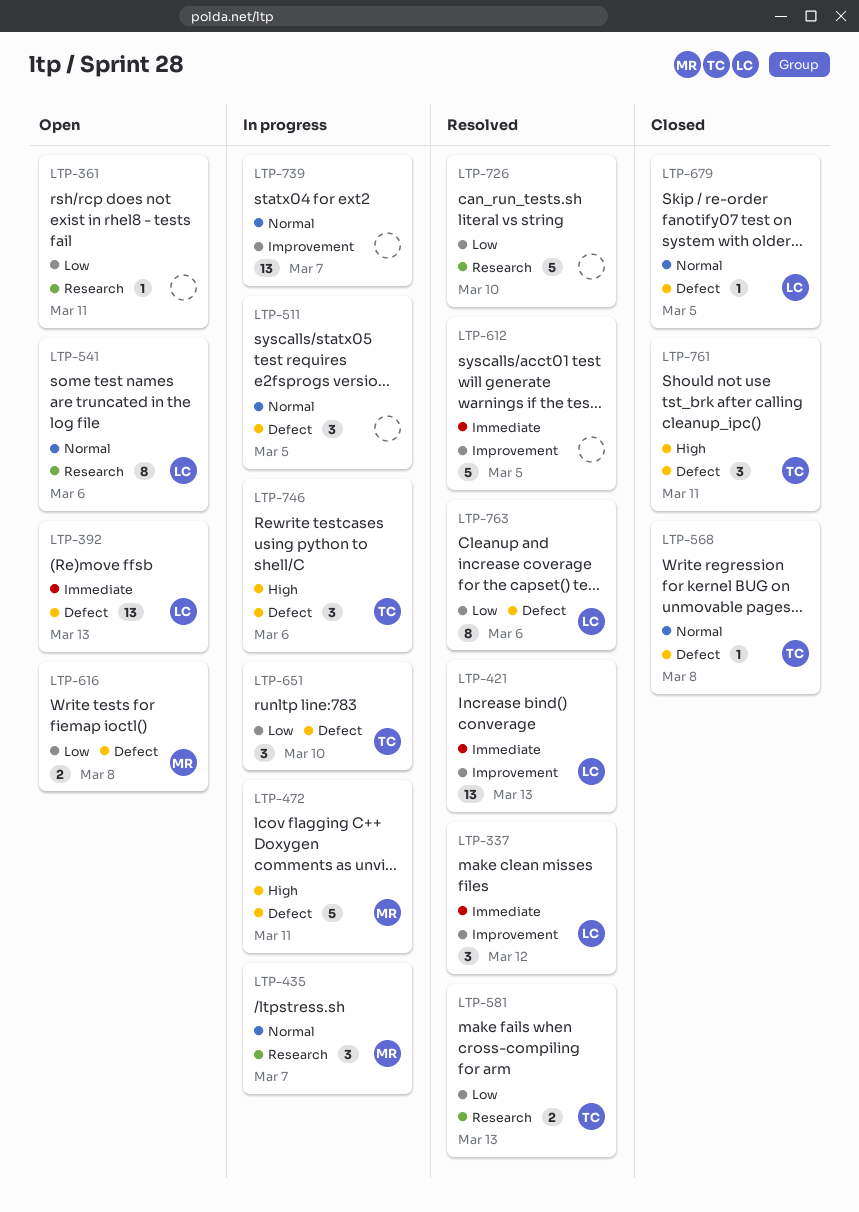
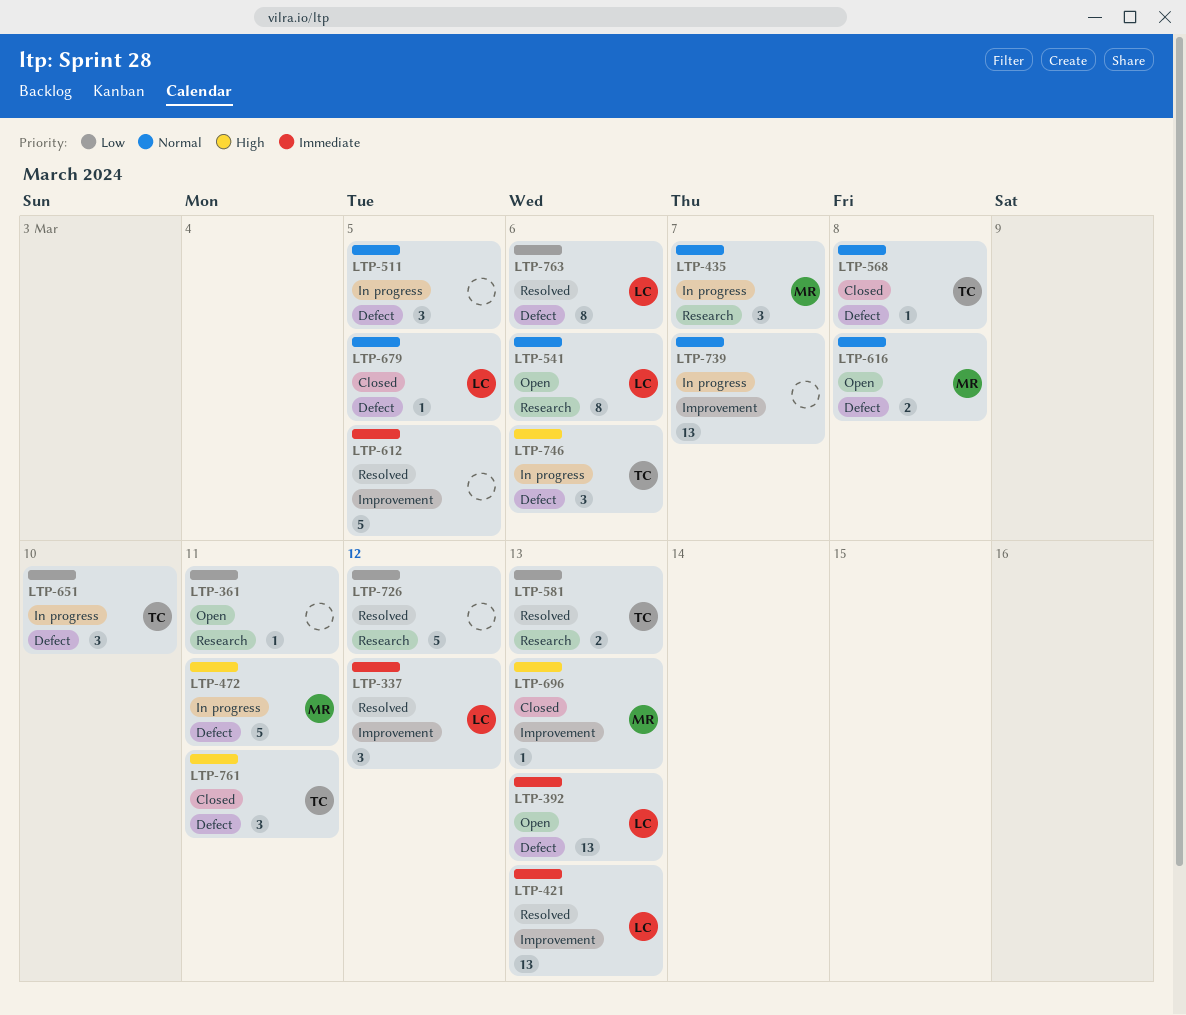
LTP-616, priority: Low -> Normal
LTP-696: none -> present
LTP-726, due: Mar 10 -> Mar 12

